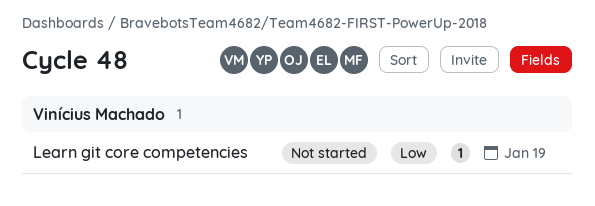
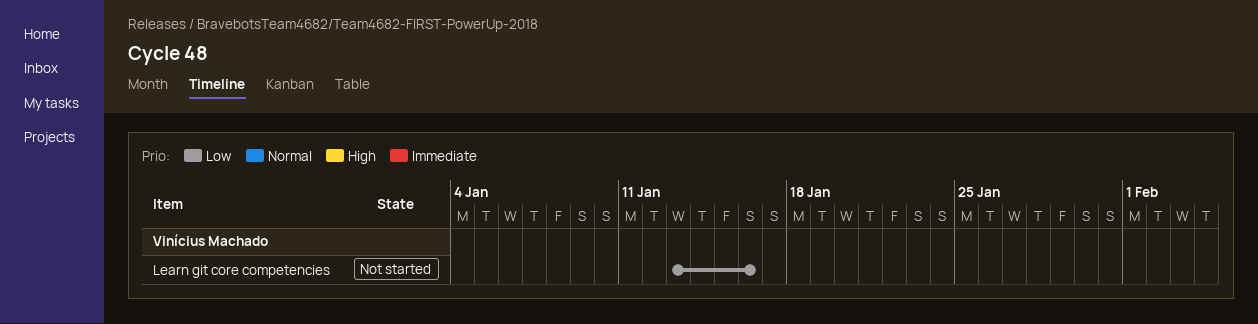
Learn git core competencies, due: Jan 19 -> Jan 16

